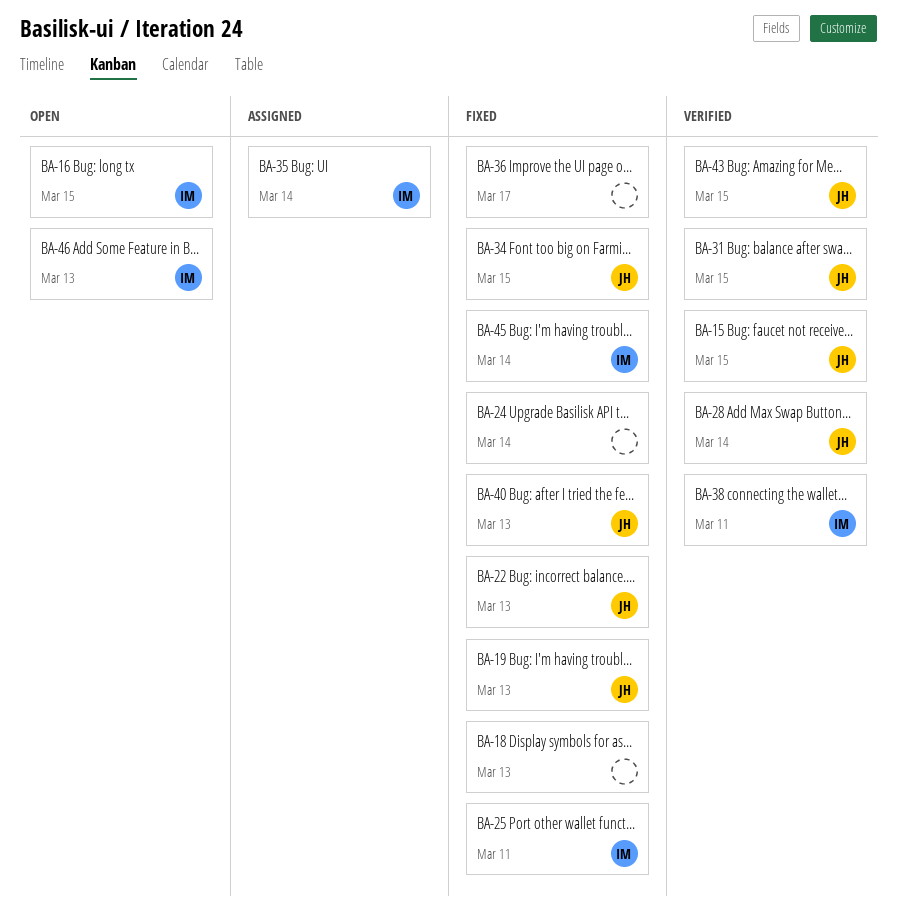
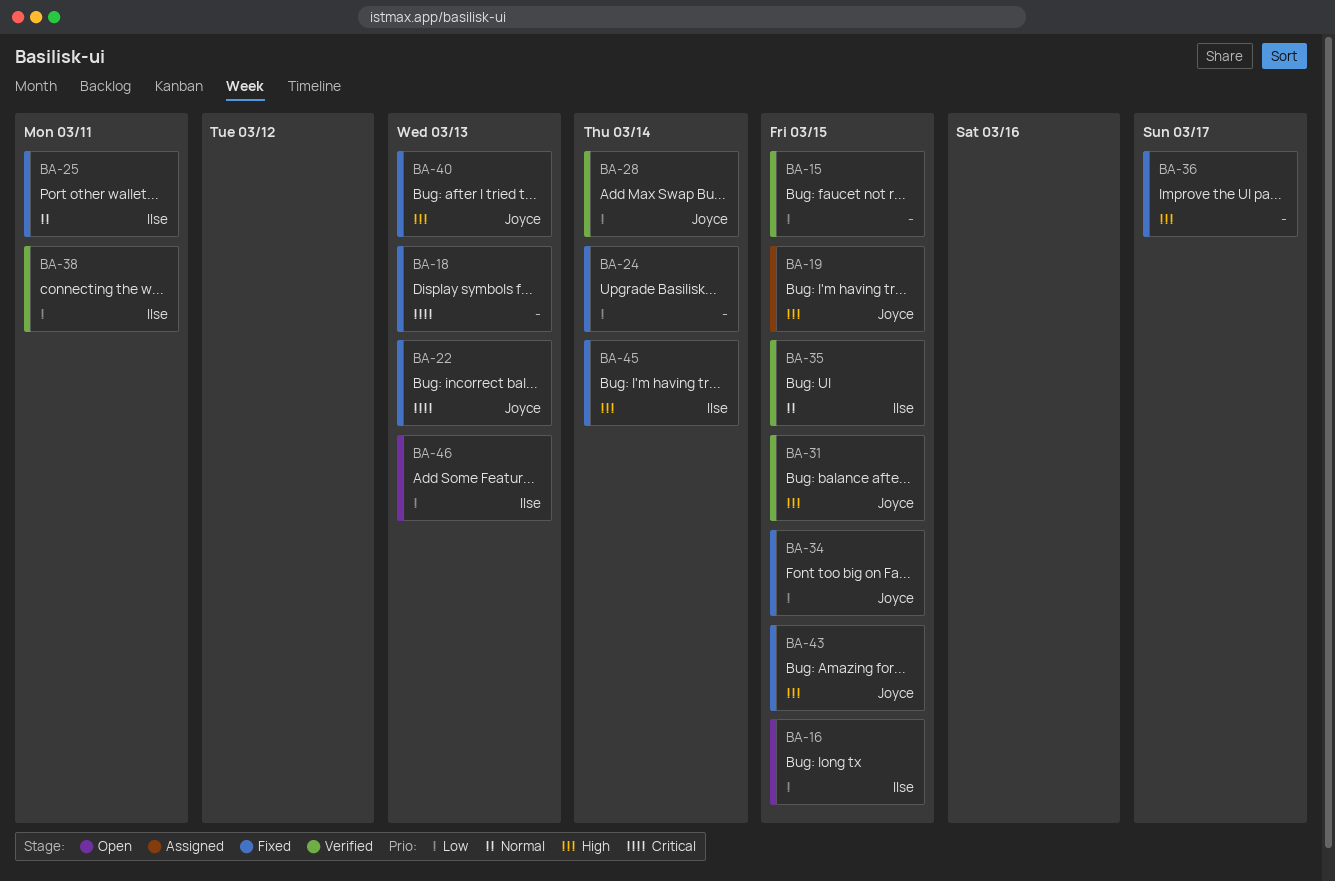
BA-15, owner: Joyce -> none
BA-19, status: Fixed -> Assigned
BA-19, due: Mar 13 -> Mar 15
BA-35, status: Assigned -> Verified
BA-35, due: Mar 14 -> Mar 15
BA-43, status: Verified -> Fixed

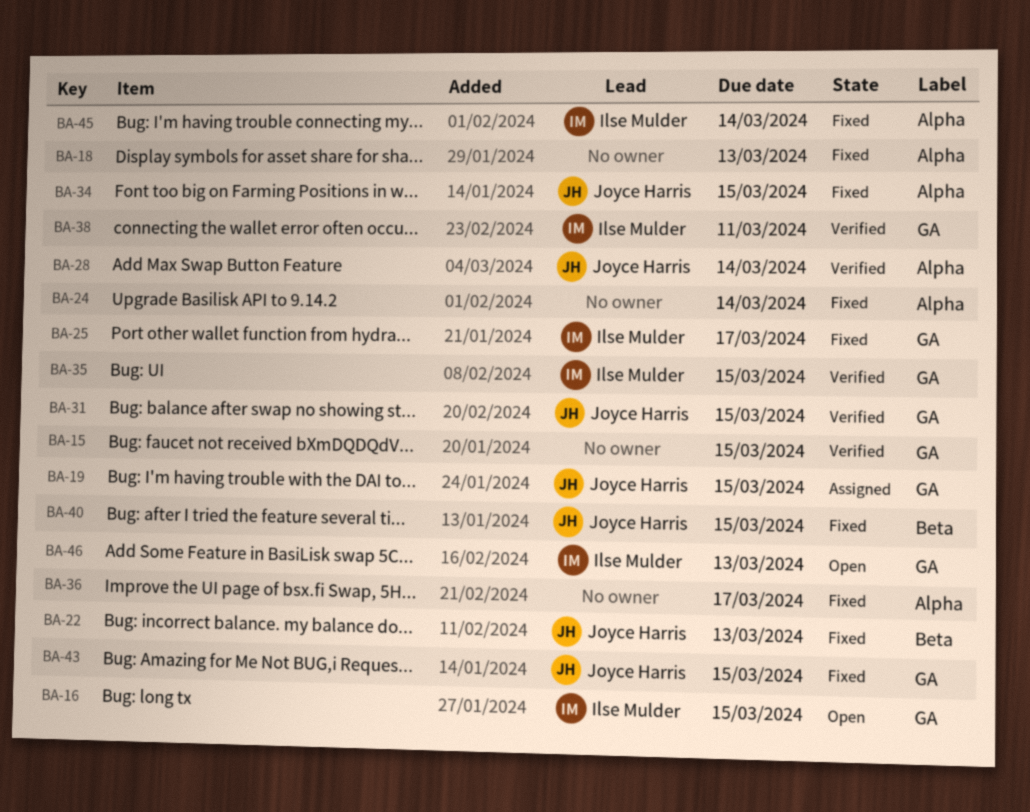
BA-25, due: Mar 11 -> Mar 17
BA-40, due: Mar 13 -> Mar 15

